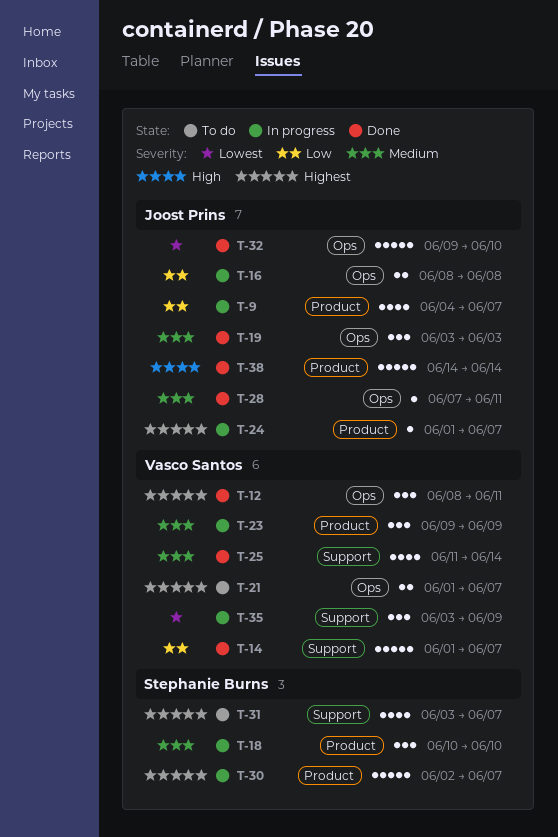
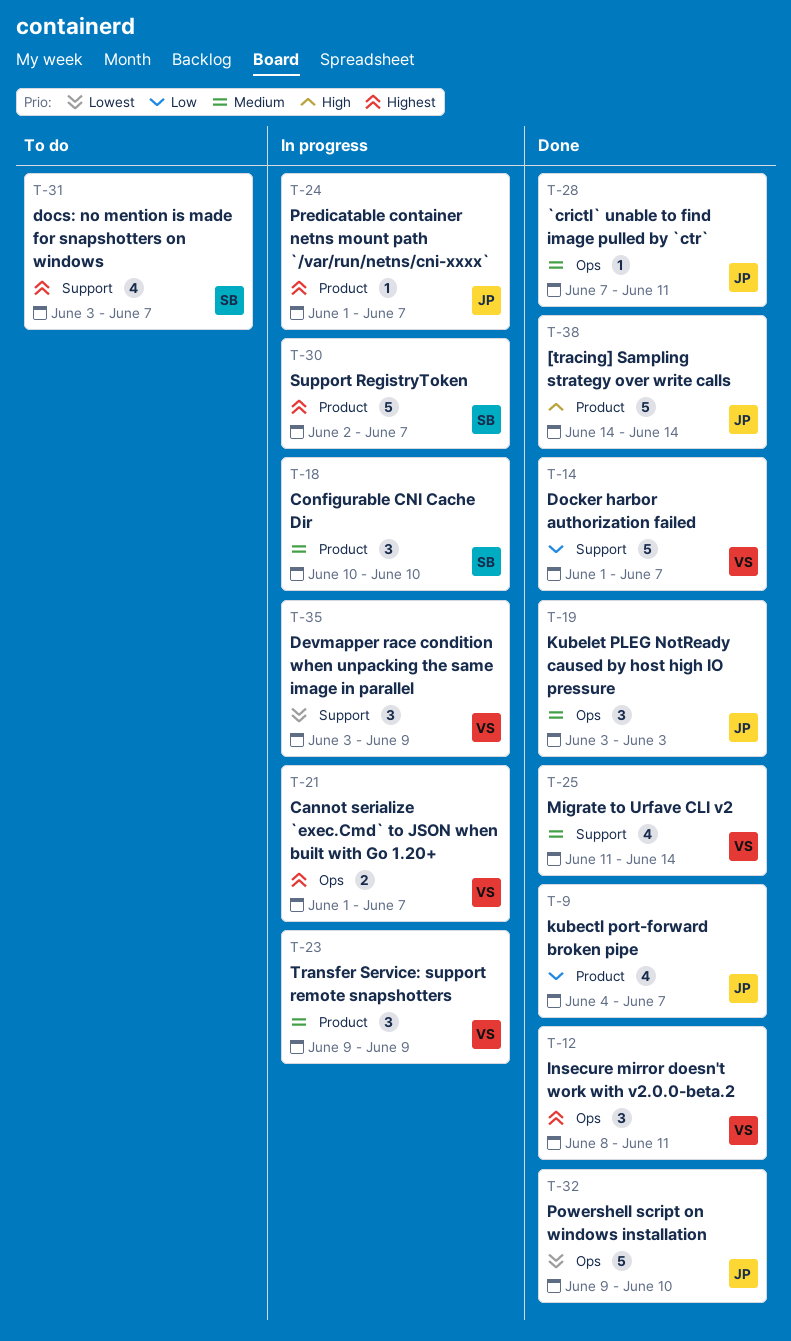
T-9, status: In progress -> Done
T-16: present -> none
T-21, status: To do -> In progress

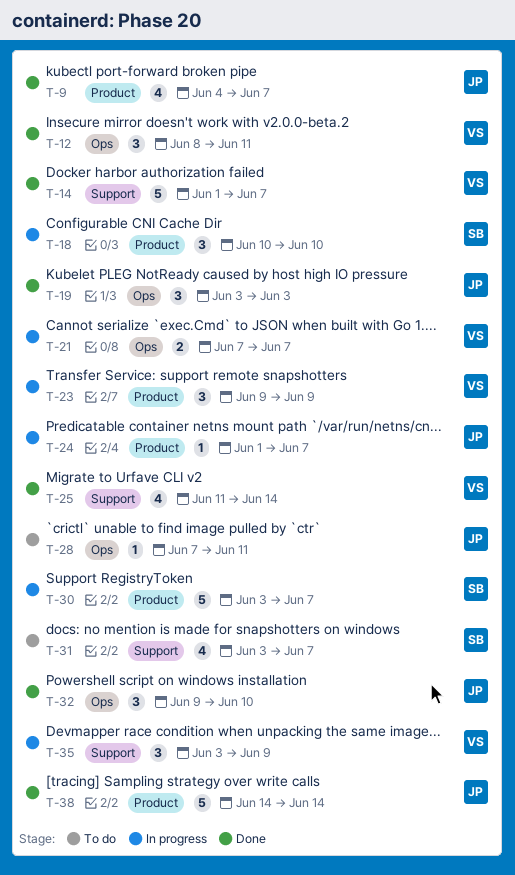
T-21, start: Jun 1 -> Jun 7
T-28, status: Done -> To do
T-30, start: Jun 2 -> Jun 3
T-32, estimate: 5 -> 3

